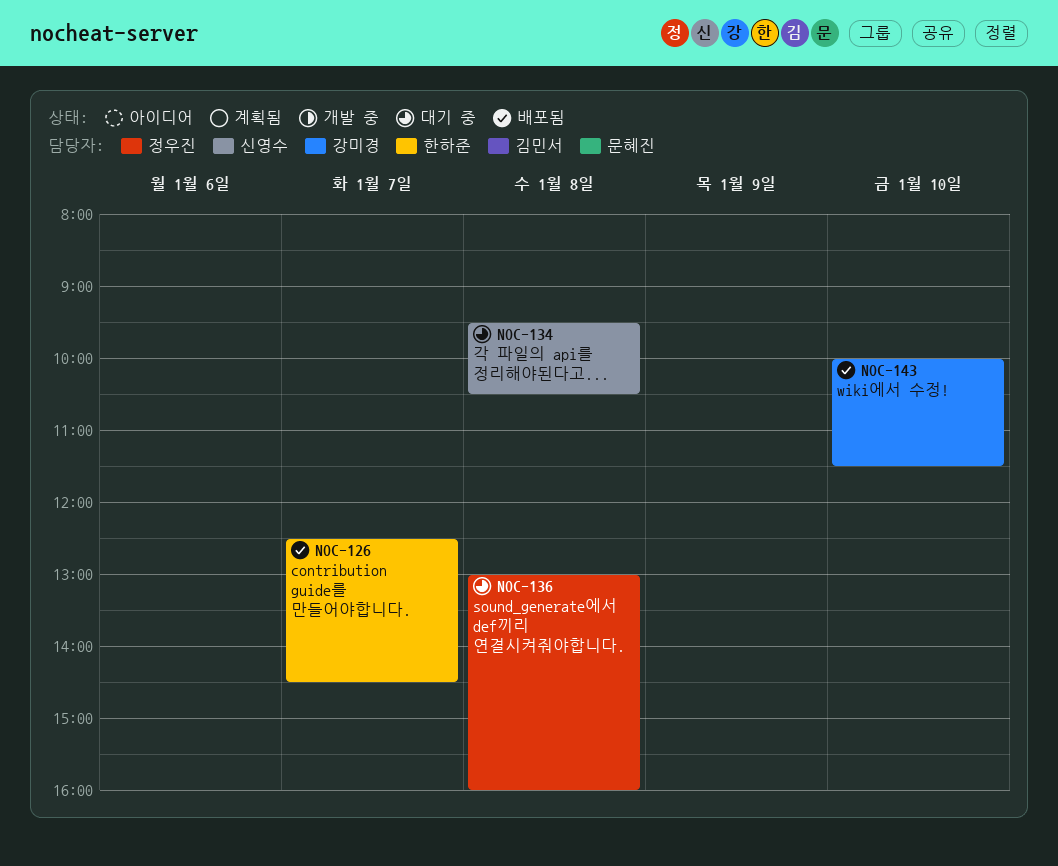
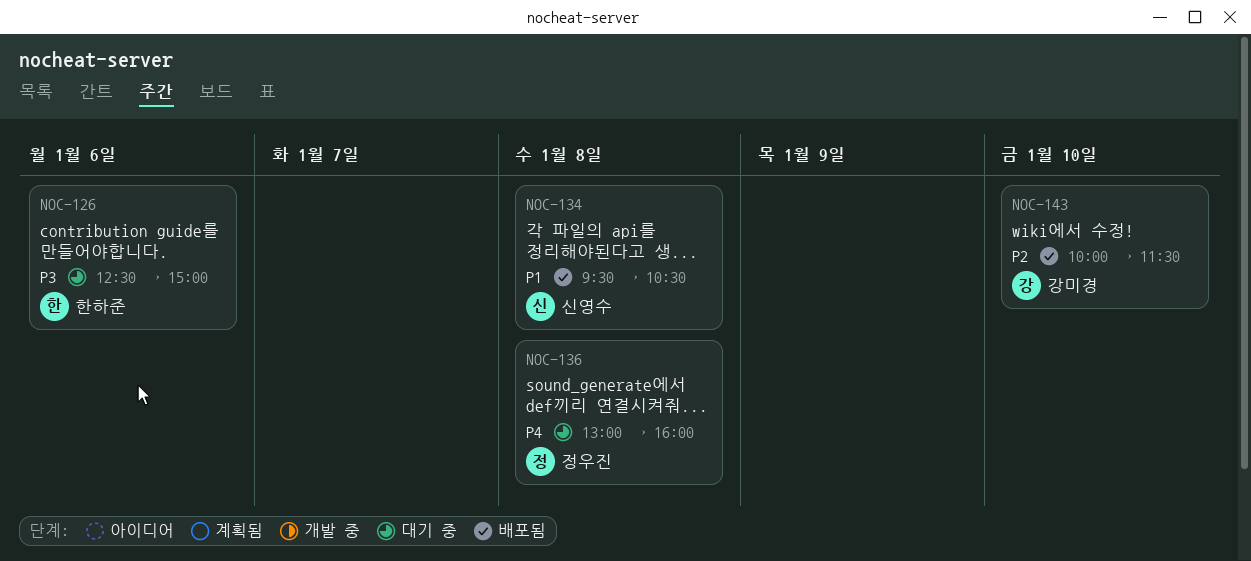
NOC-126, status: 배포됨 -> 대기 중
NOC-126, day: Jan 7 -> Jan 6
NOC-126, ends: 14:30 -> 15:00
NOC-134, status: 대기 중 -> 배포됨

